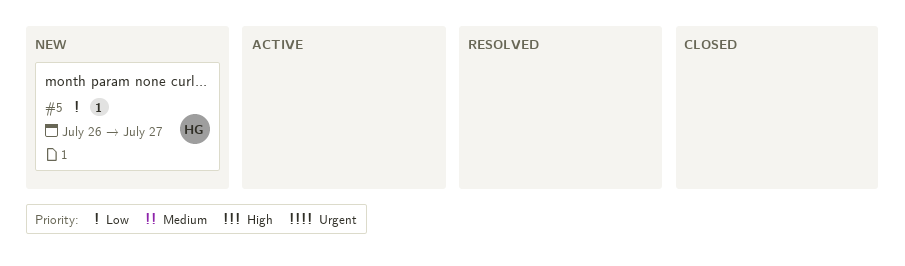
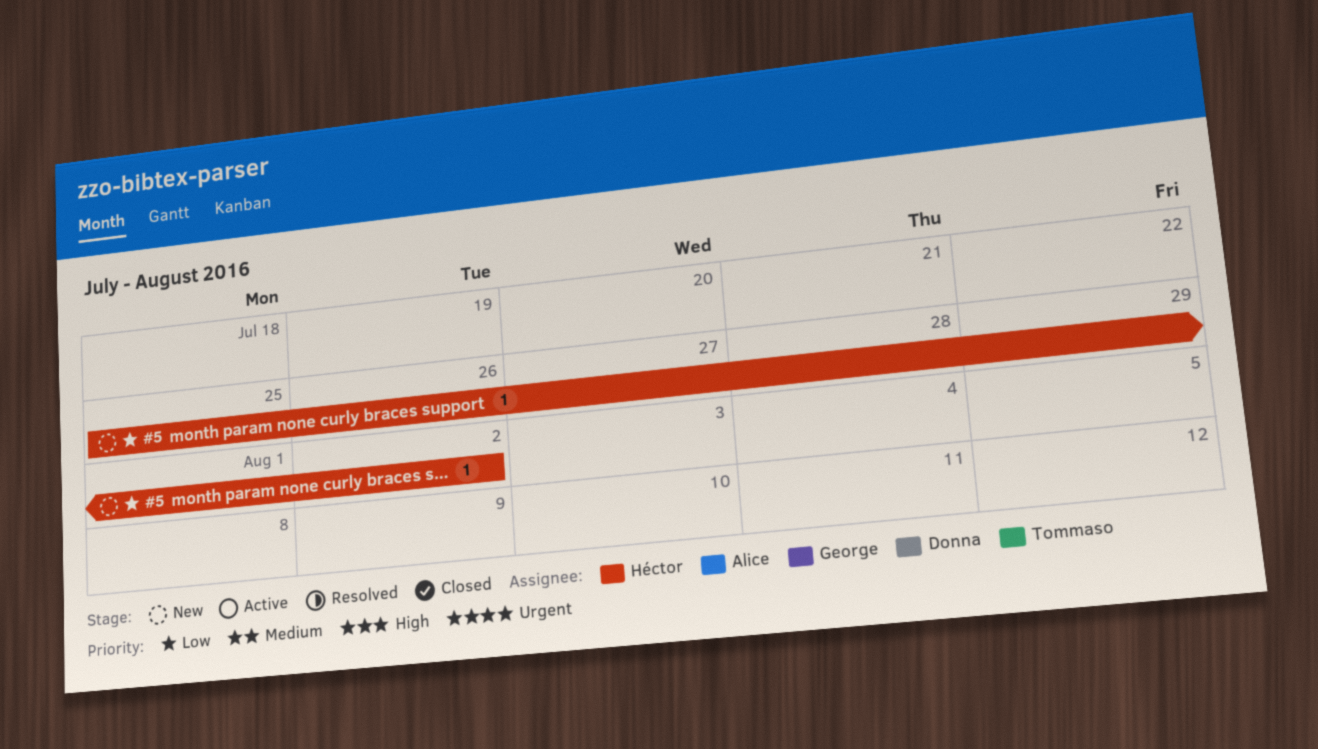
#5, start: Jul 26 -> Jul 25
#5, due: Jul 27 -> Aug 2

